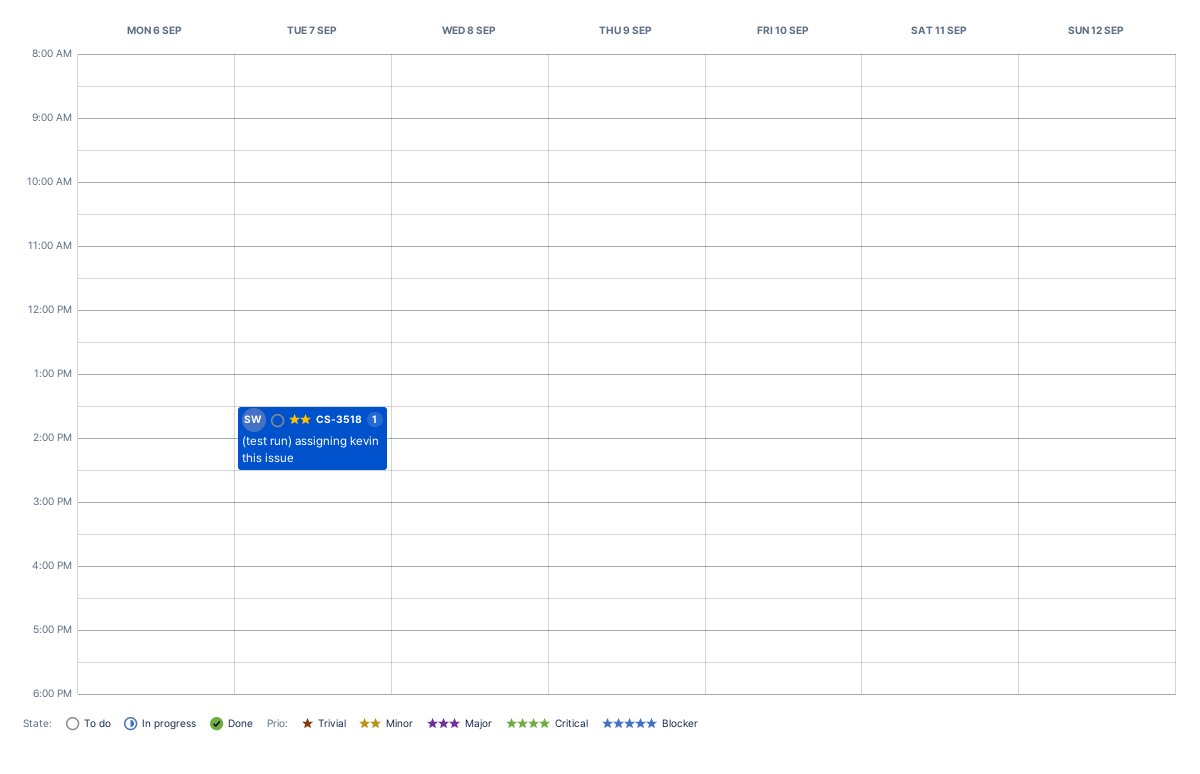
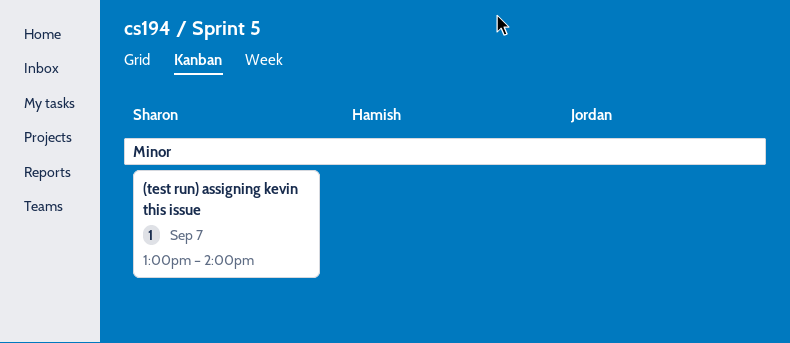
(test run) assigning kevin this issue, begins: 13:30 -> 13:00
(test run) assigning kevin this issue, ends: 14:30 -> 14:00

